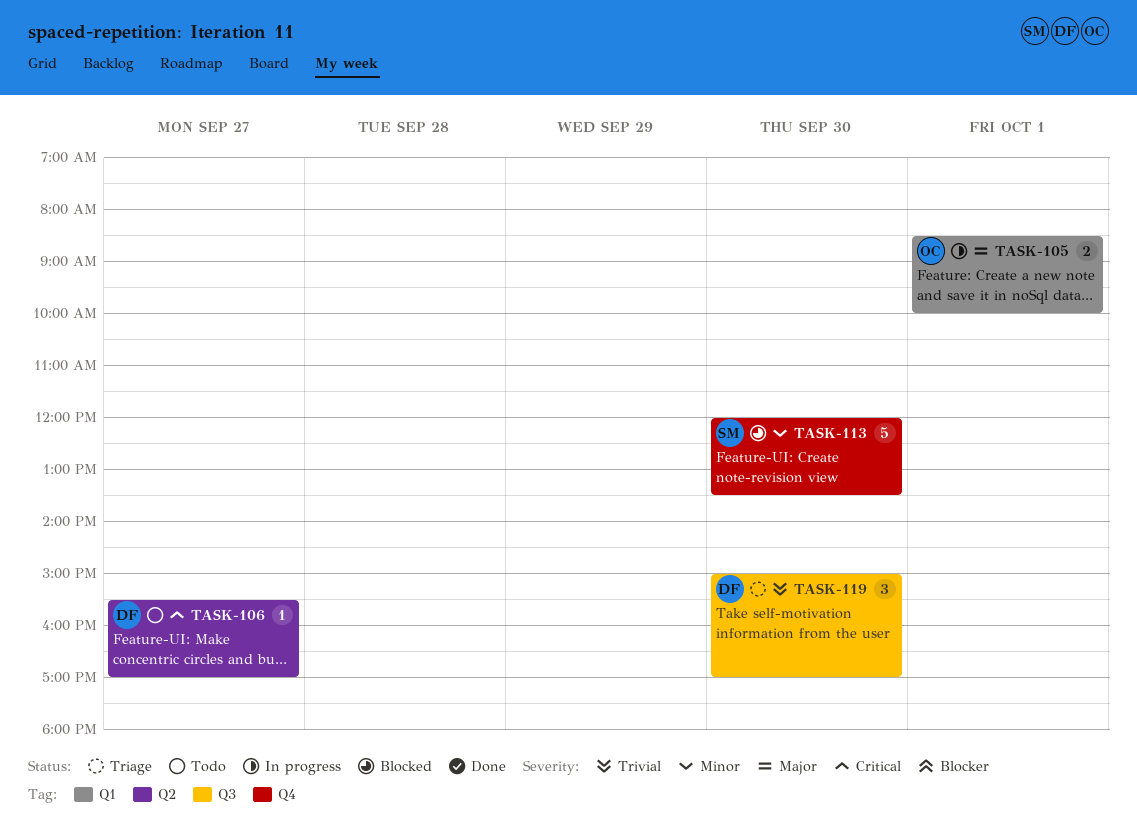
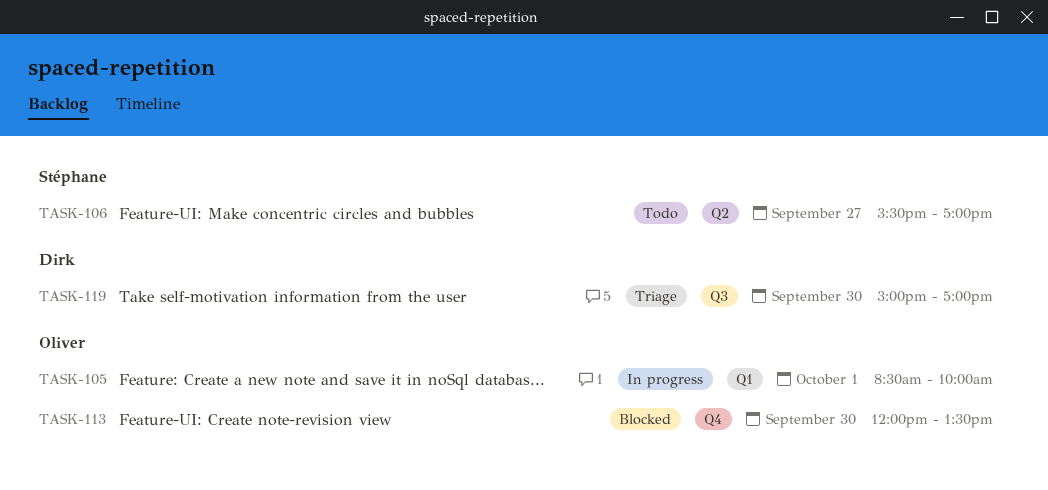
TASK-106, owner: Dirk -> Stéphane
TASK-113, owner: Stéphane -> Oliver

